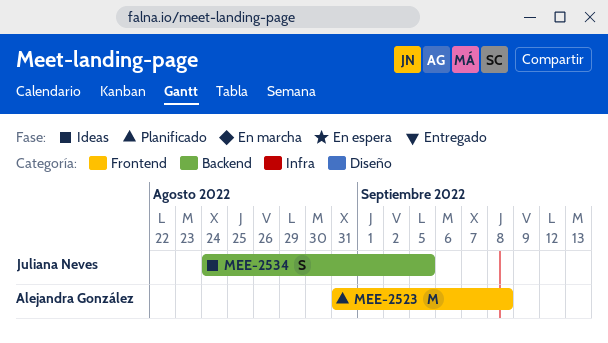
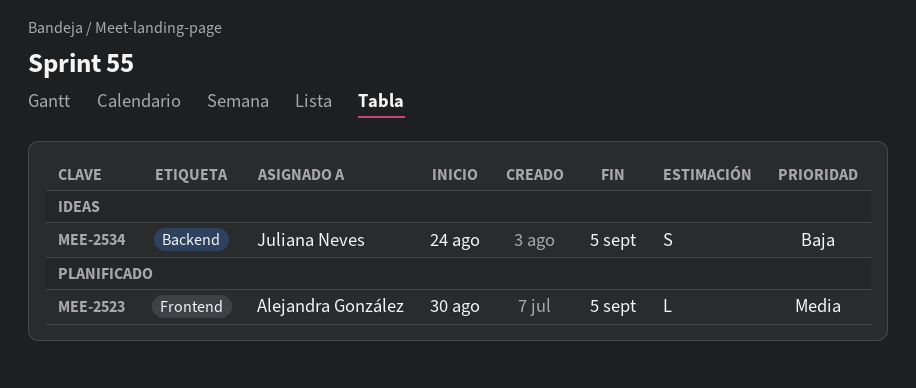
MEE-2523, estimate: M -> L
MEE-2523, start: Aug 31 -> Aug 30
MEE-2523, due: Sep 8 -> Sep 5

